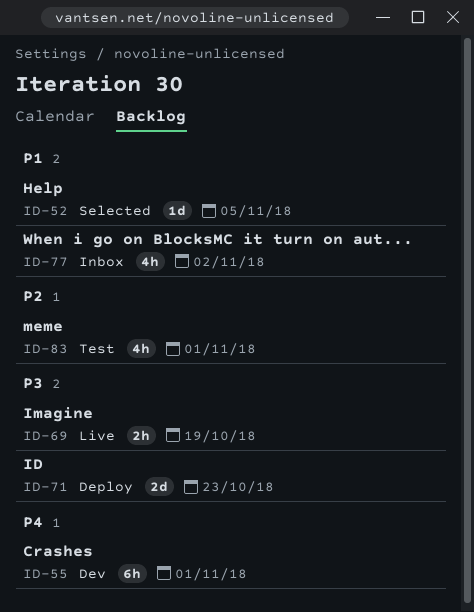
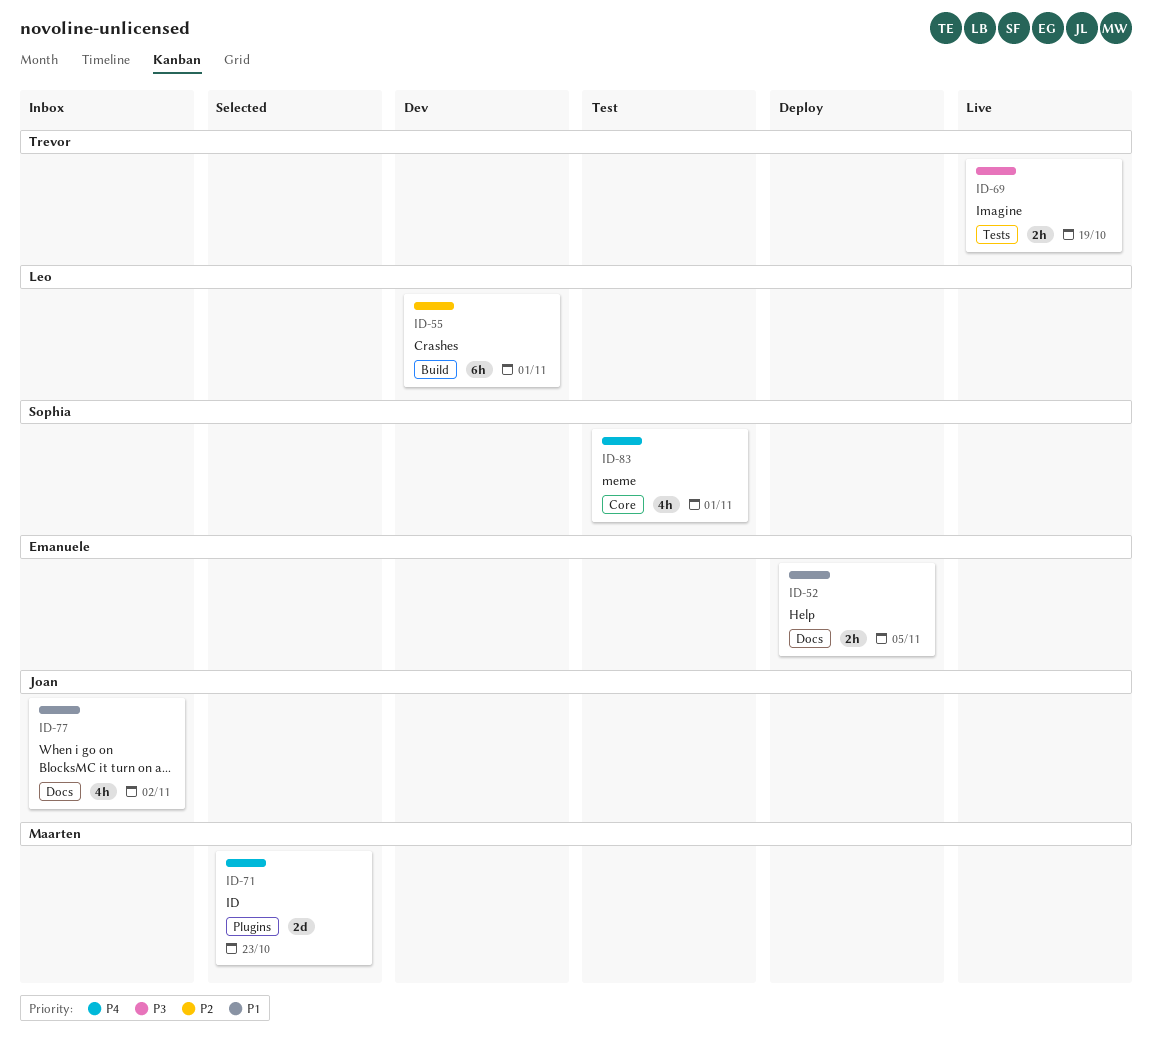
ID-52, status: Selected -> Deploy
ID-52, estimate: 1d -> 2h
ID-55, priority: P4 -> P2
ID-71, status: Deploy -> Selected
ID-71, priority: P3 -> P4
ID-83, priority: P2 -> P4

